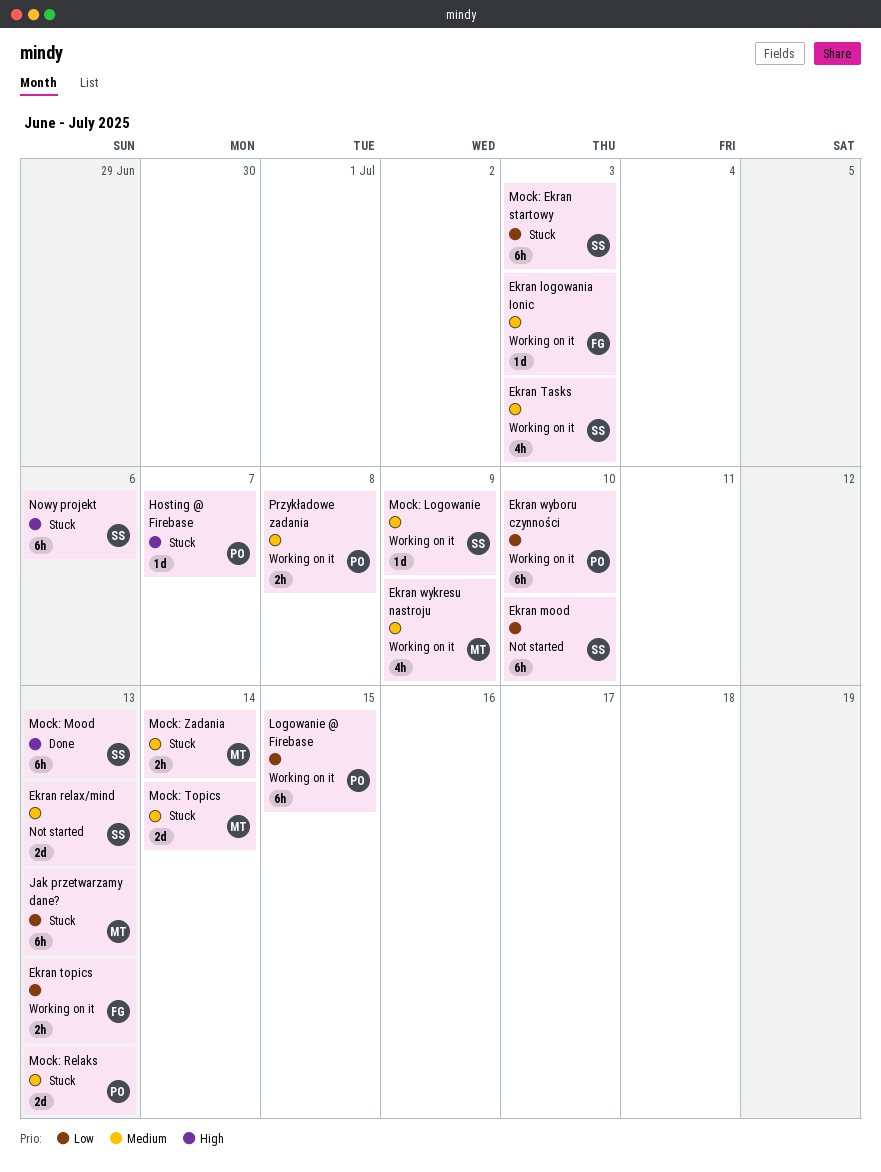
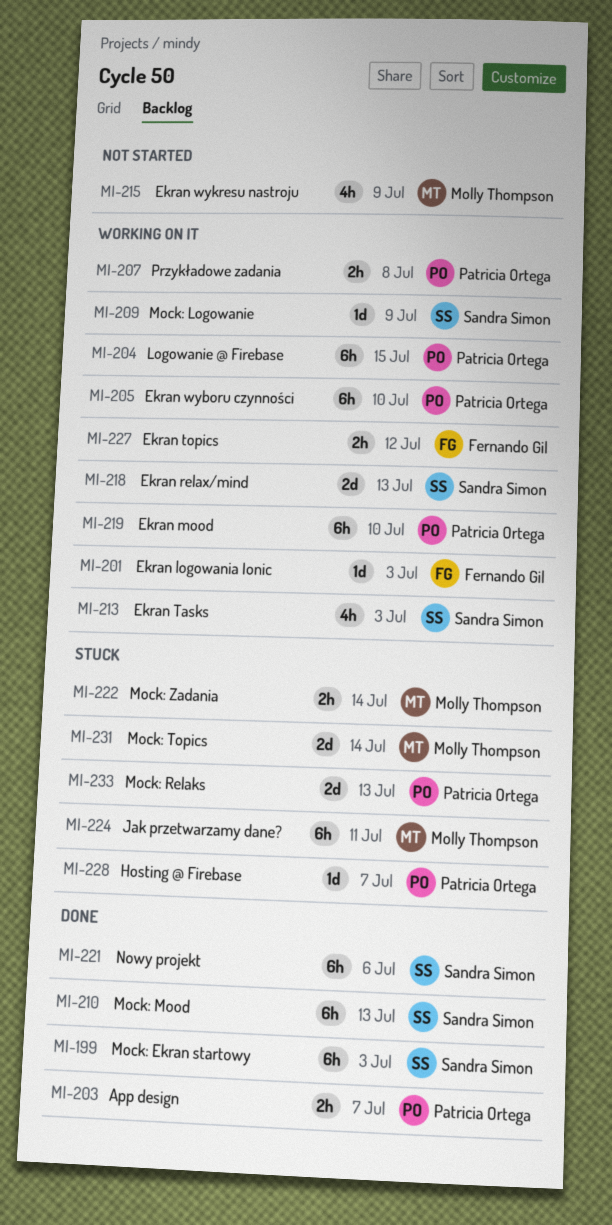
App design: none -> present
Ekran mood, status: Not started -> Working on it
Ekran mood, owner: Sandra Simon -> Patricia Ortega
Ekran relax/mind, status: Not started -> Working on it
Ekran topics, due: Jul 13 -> Jul 12
Ekran wykresu nastroju, status: Working on it -> Not started
Jak przetwarzamy dane?, due: Jul 13 -> Jul 11
Mock: Ekran startowy, status: Stuck -> Done
Nowy projekt, status: Stuck -> Done

